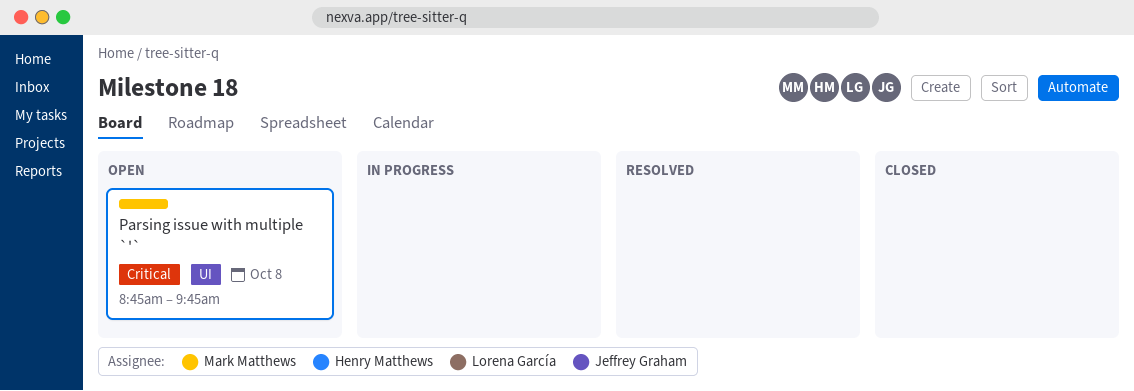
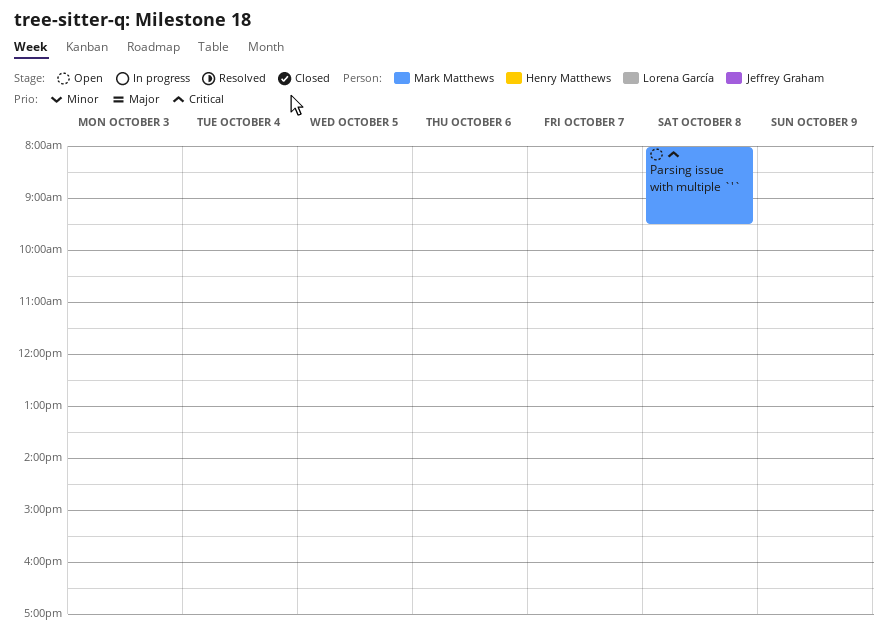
Parsing issue with multiple `'`, begins: 08:45 -> 08:00
Parsing issue with multiple `'`, ends: 09:45 -> 09:30

